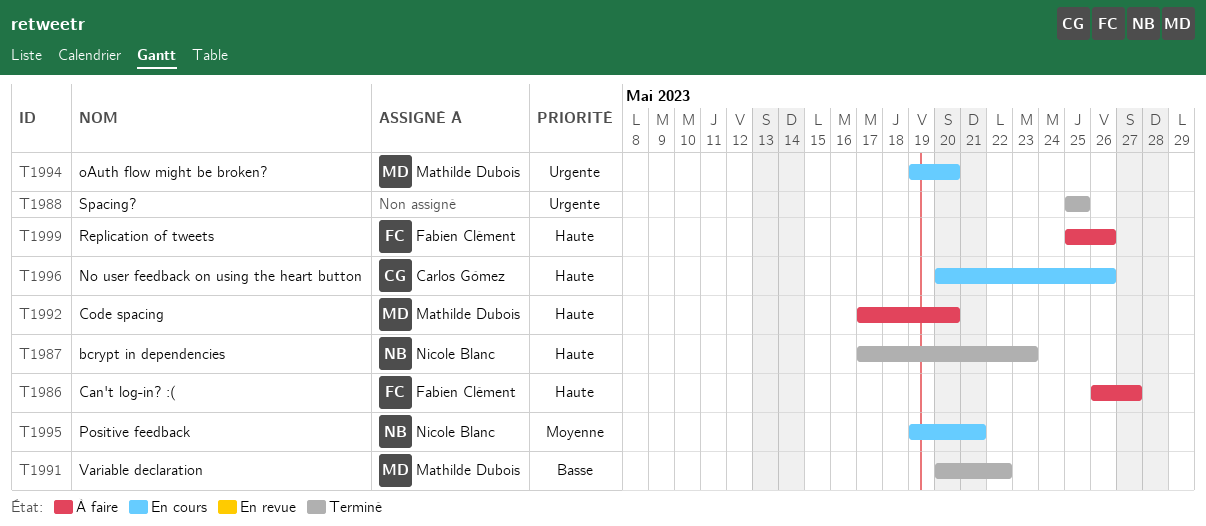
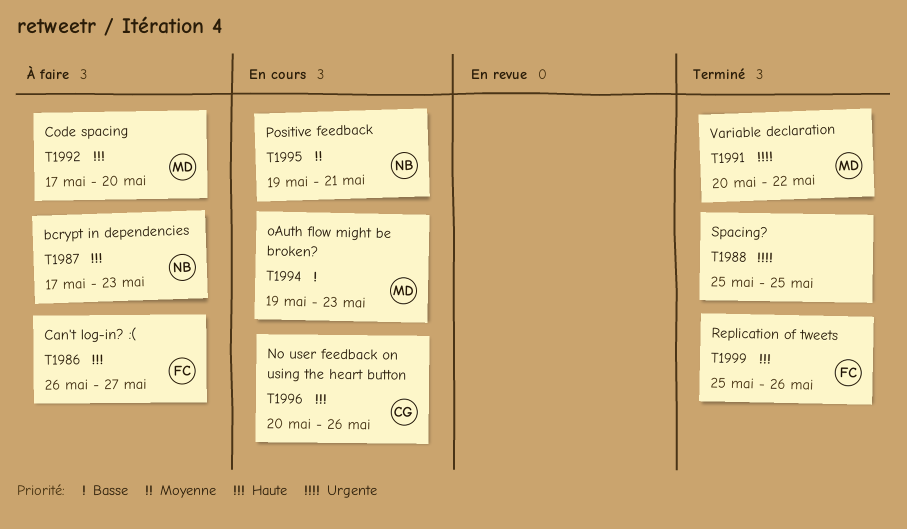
T1987, status: Terminé -> À faire
T1991, priority: Basse -> Urgente
T1994, priority: Urgente -> Basse
T1994, due: May 20 -> May 23
T1999, status: À faire -> Terminé

